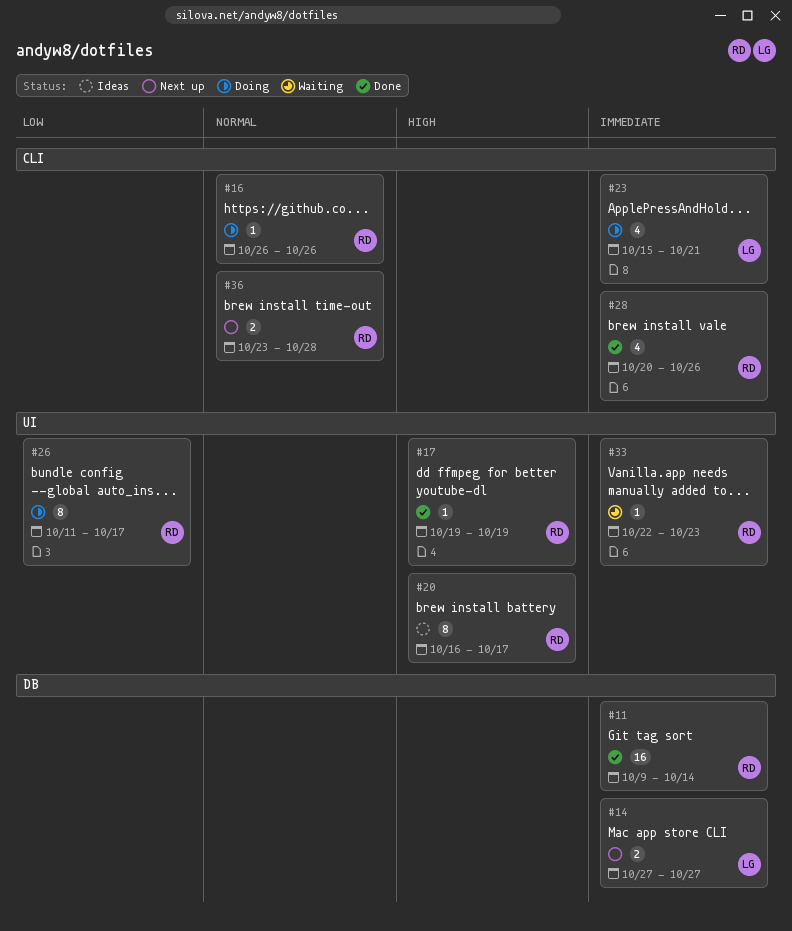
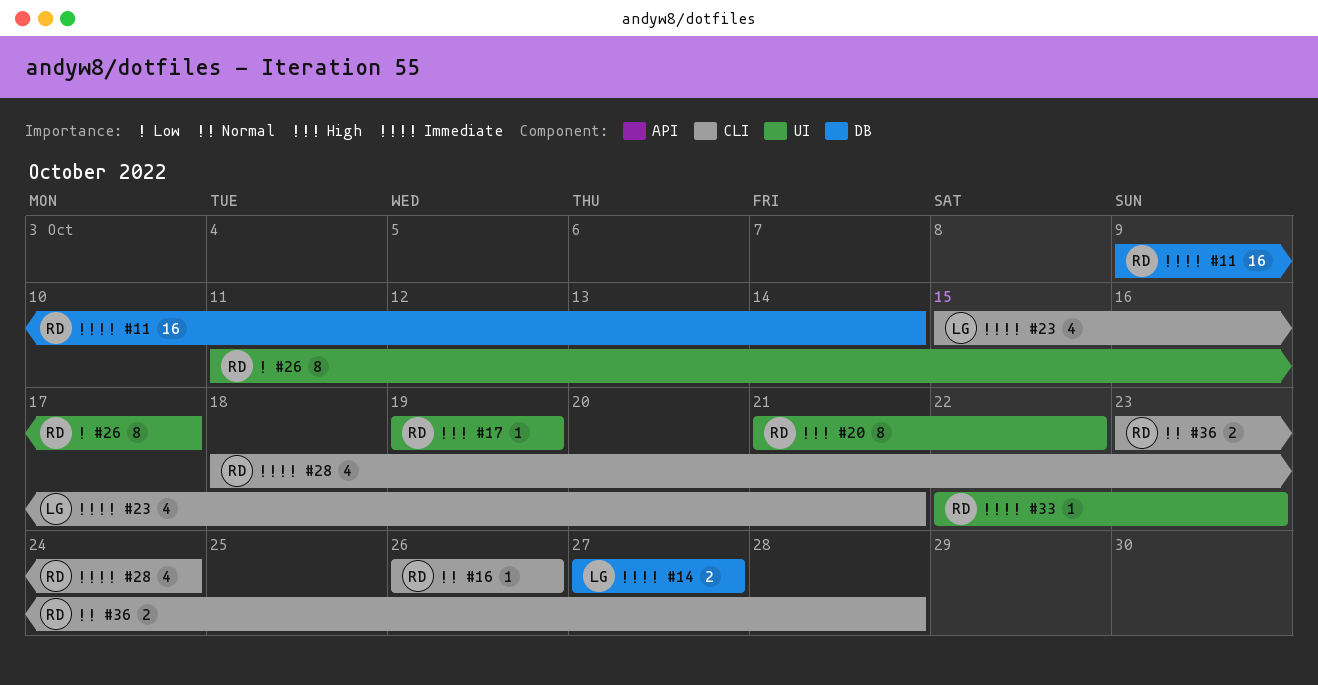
#20, start: Oct 16 -> Oct 21
#20, due: Oct 17 -> Oct 22
#28, start: Oct 20 -> Oct 18
#28, due: Oct 26 -> Oct 24

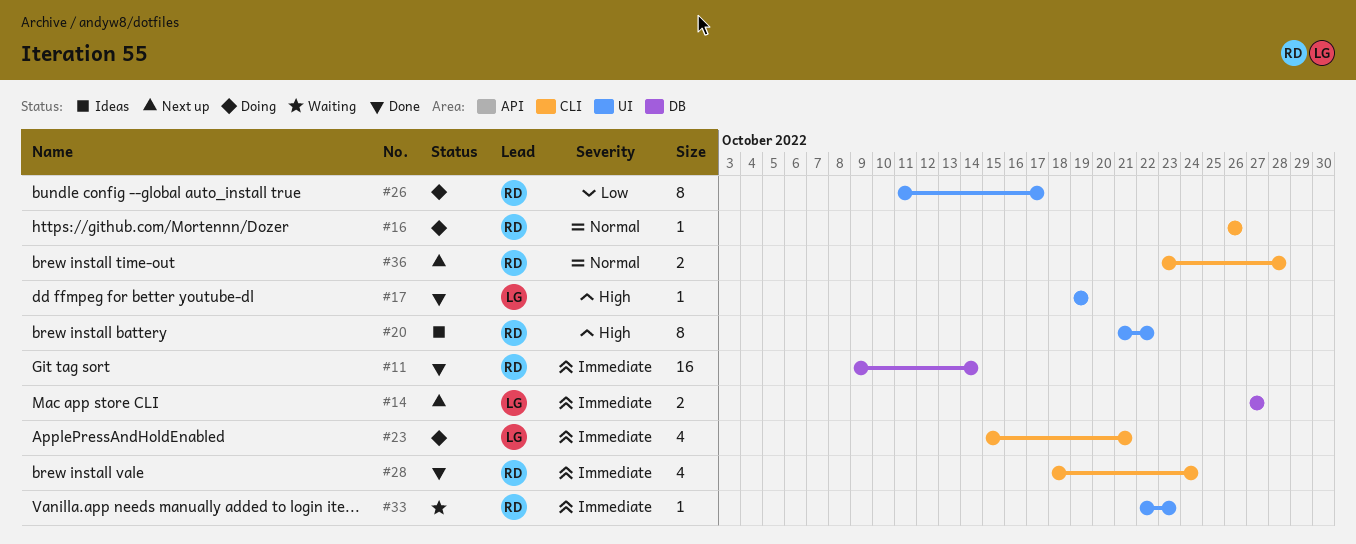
#17, owner: RD -> LG

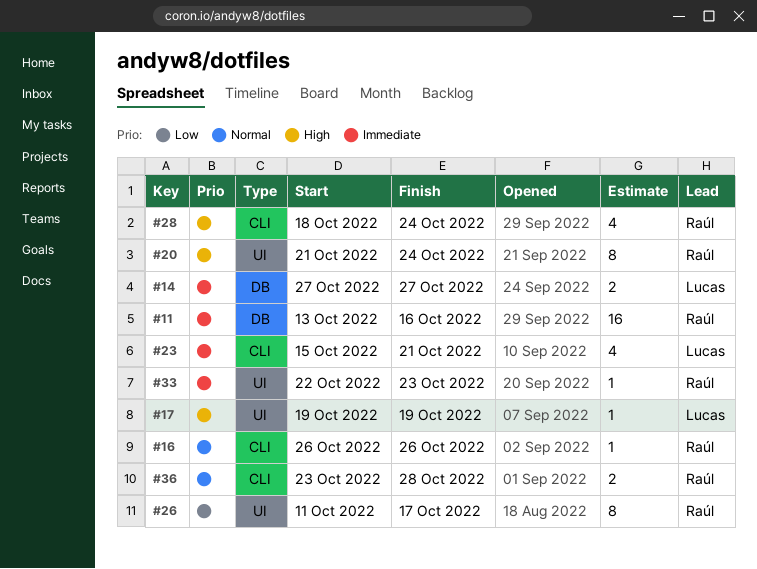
#11, start: Oct 9 -> Oct 13
#11, due: Oct 14 -> Oct 16
#20, due: Oct 22 -> Oct 24
#28, priority: Immediate -> High

